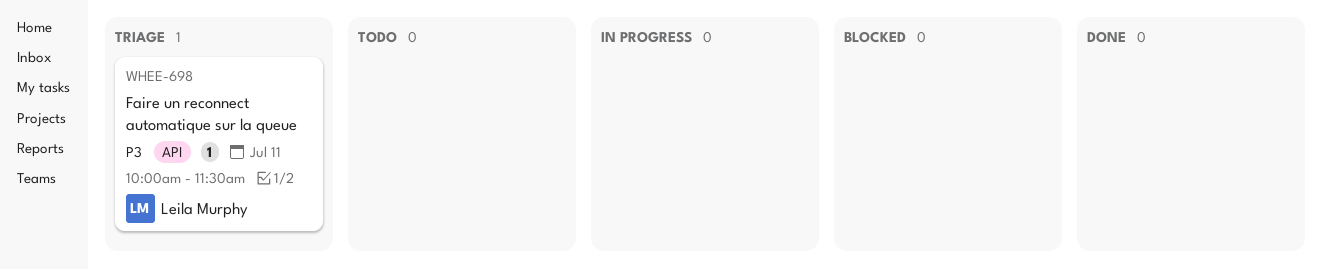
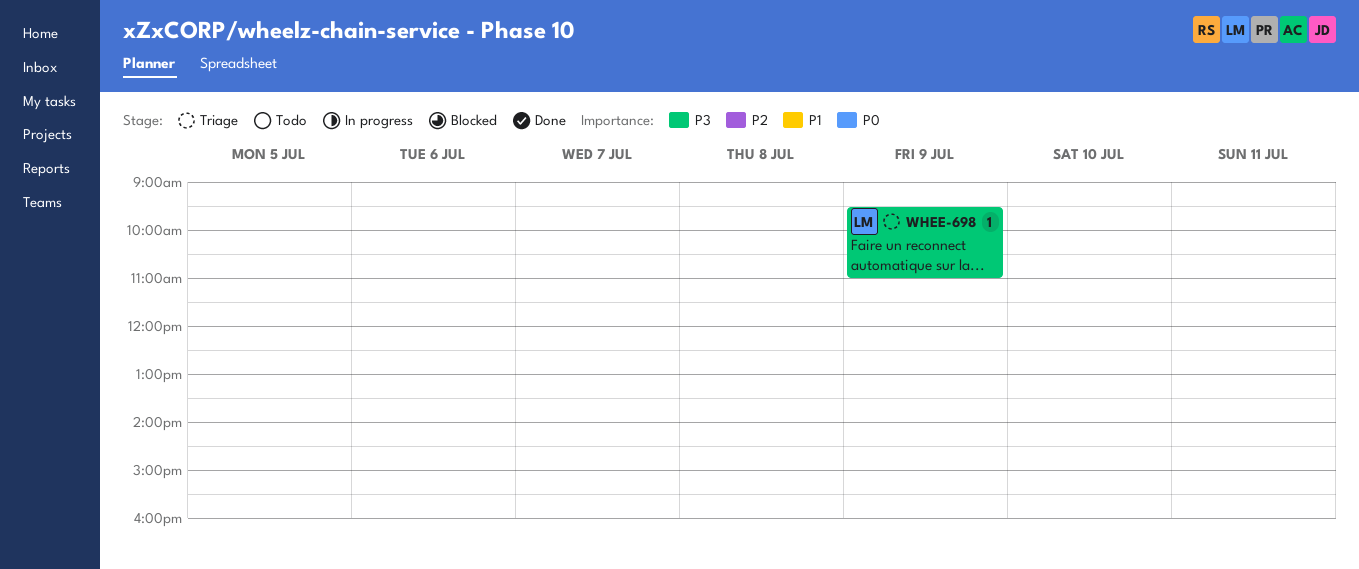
WHEE-698, day: Jul 11 -> Jul 9
WHEE-698, begins: 10:00 -> 09:30
WHEE-698, ends: 11:30 -> 11:00

